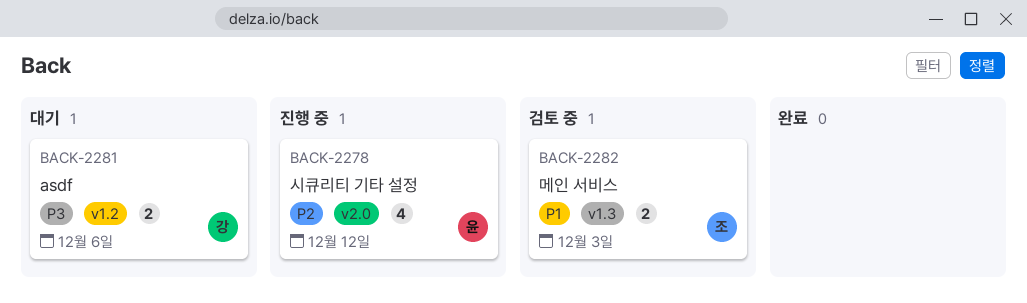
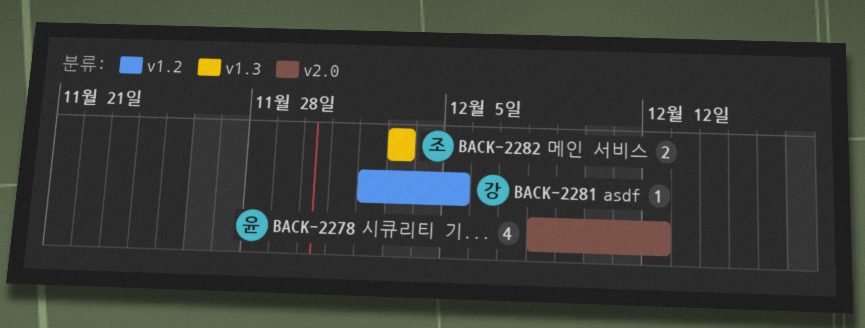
BACK-2281, estimate: 2 -> 1
BACK-2281, due: Dec 6 -> Dec 5

